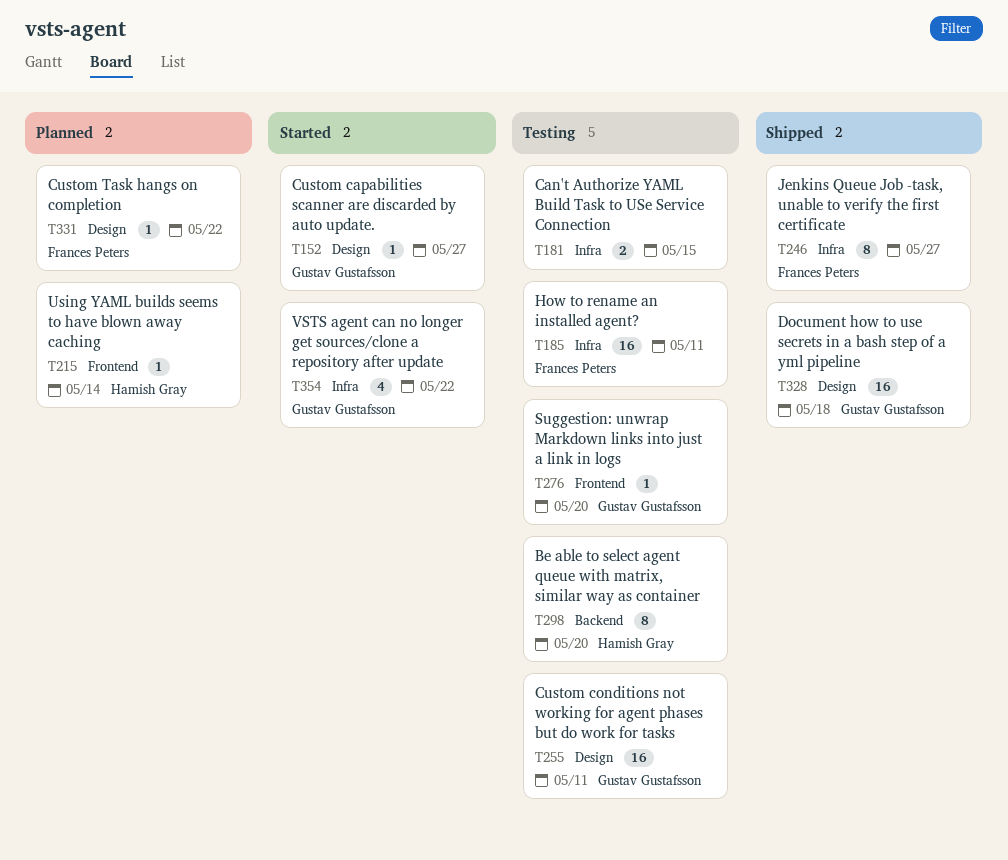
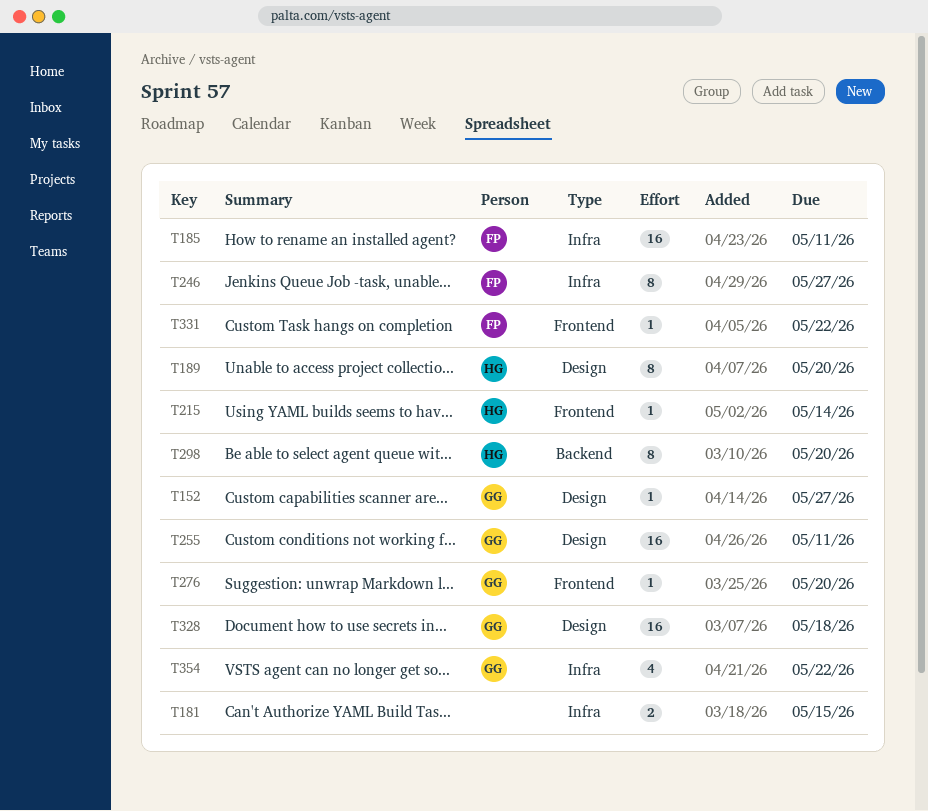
T189: none -> present
T331, label: Design -> Frontend

